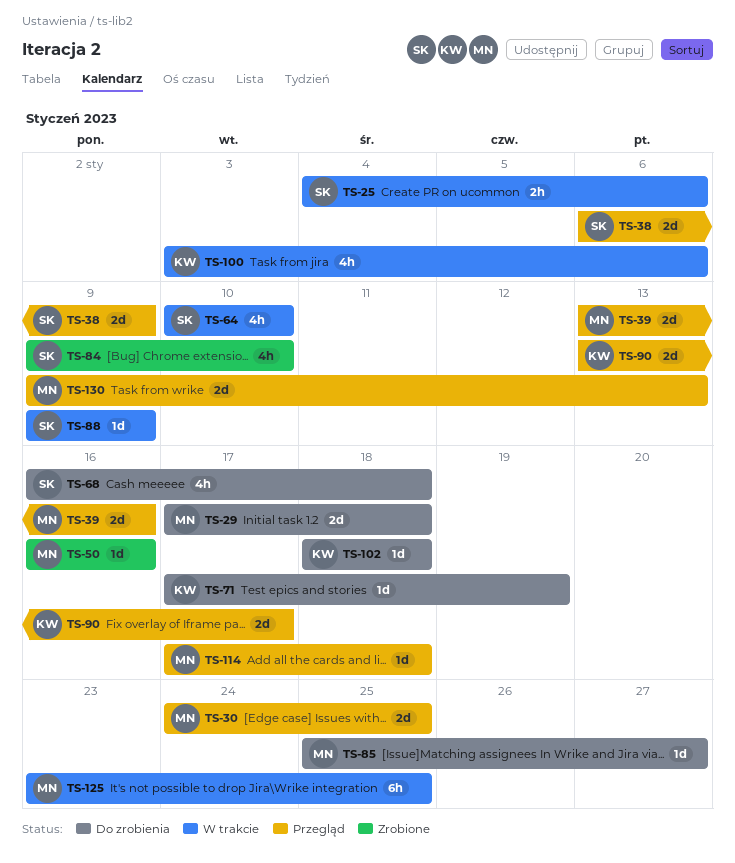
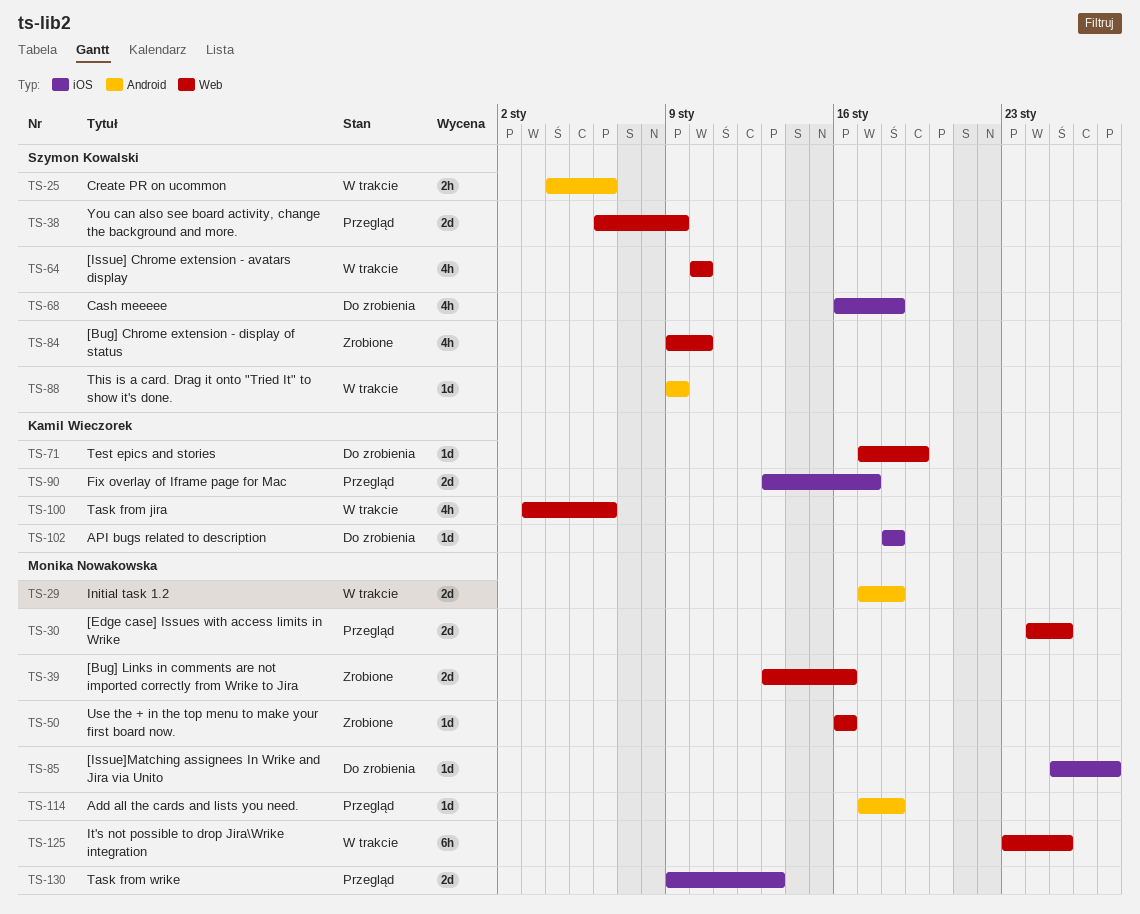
TS-29, status: Do zrobienia -> W trakcie
TS-39, status: Przegląd -> Zrobione

